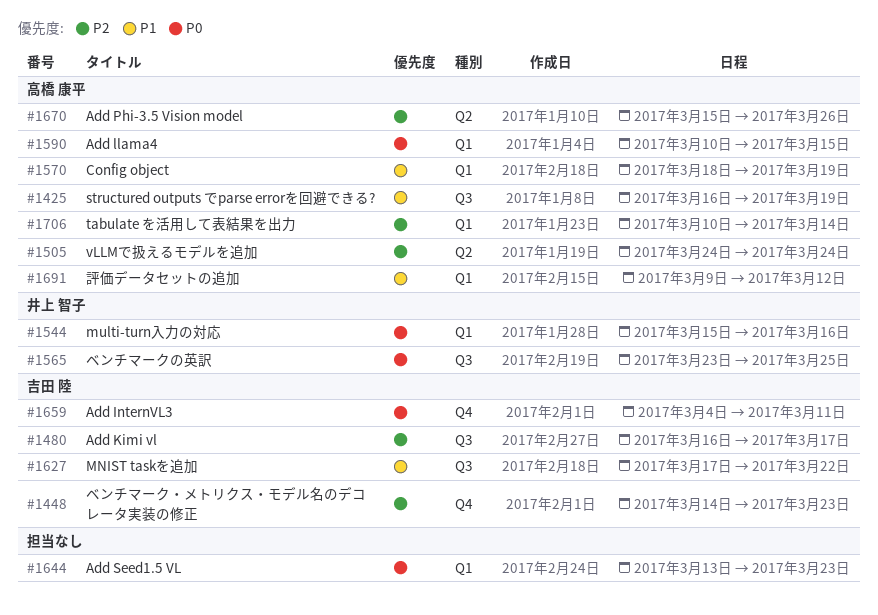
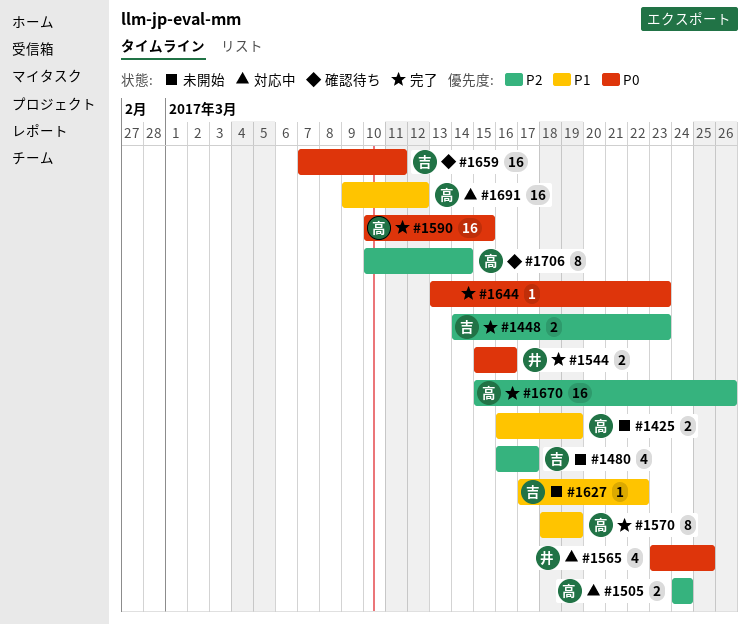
#1659, start: Mar 4 -> Mar 7

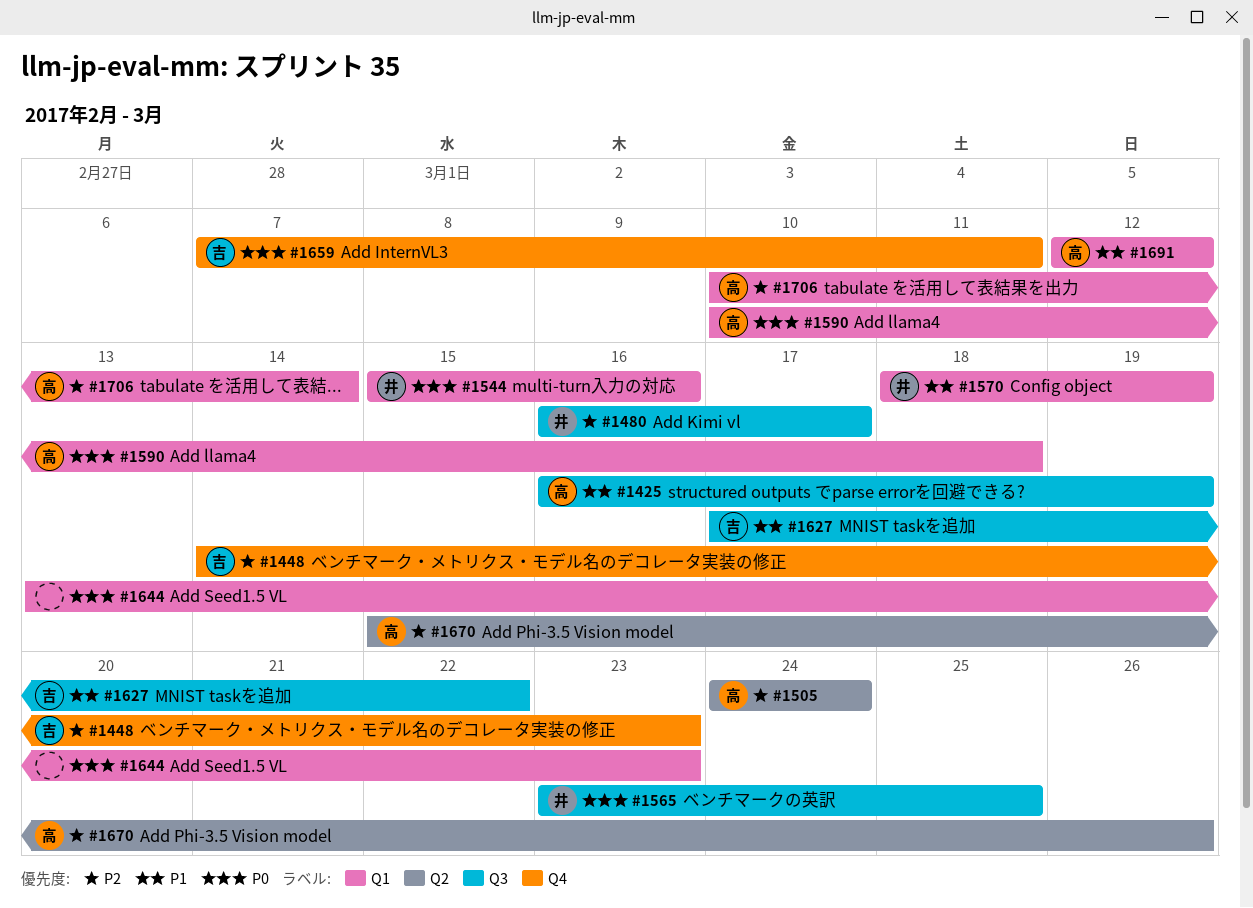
#1480, owner: 吉 -> 井
#1570, owner: 高 -> 井
#1590, due: Mar 15 -> Mar 18
#1691, start: Mar 9 -> Mar 12

